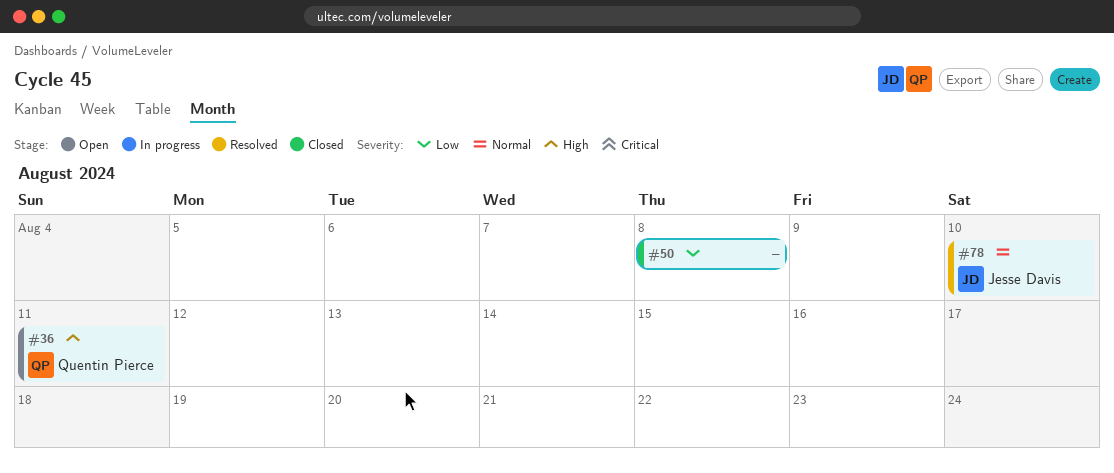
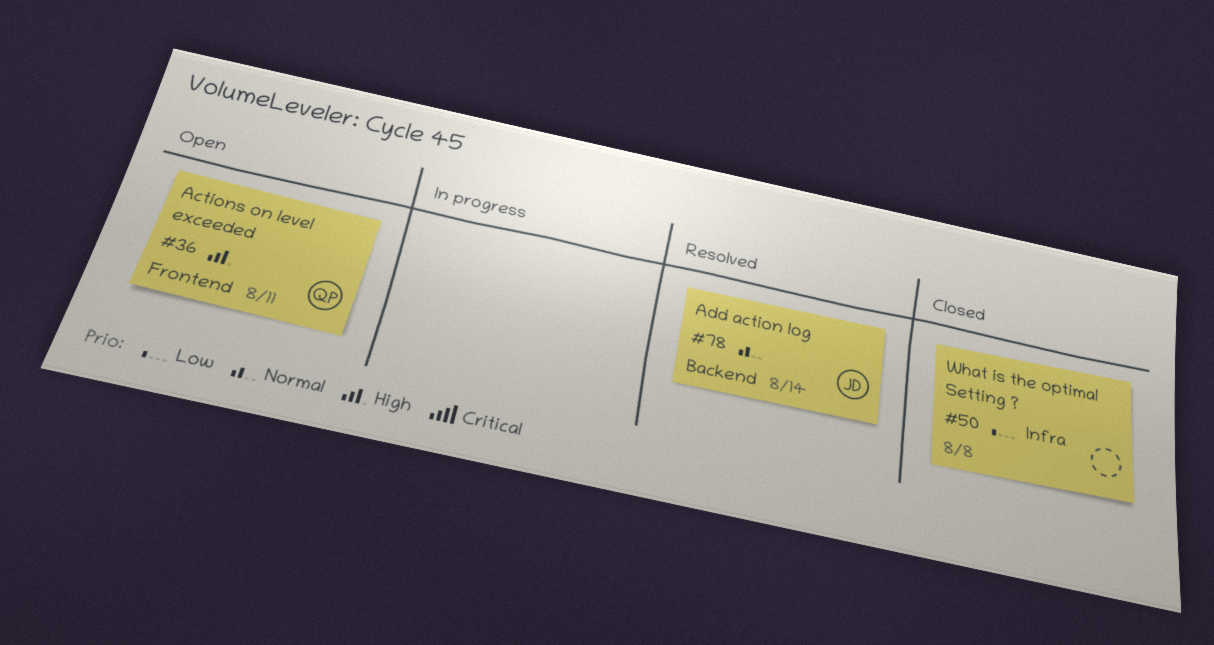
#78, due: Aug 10 -> Aug 14

